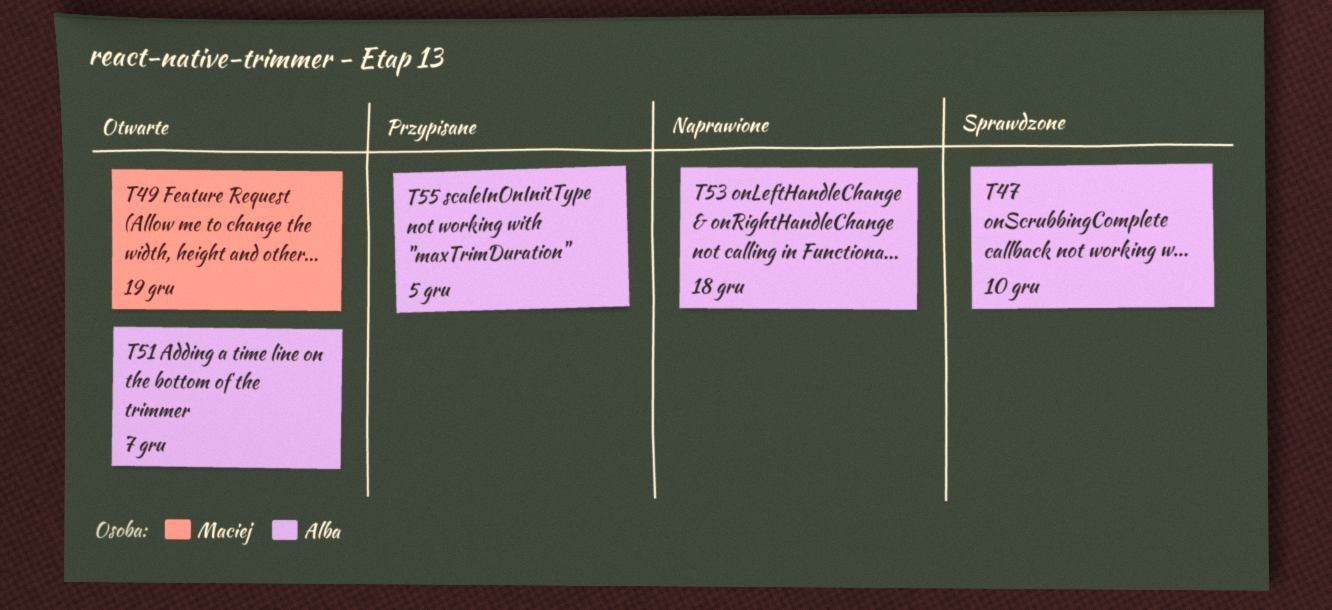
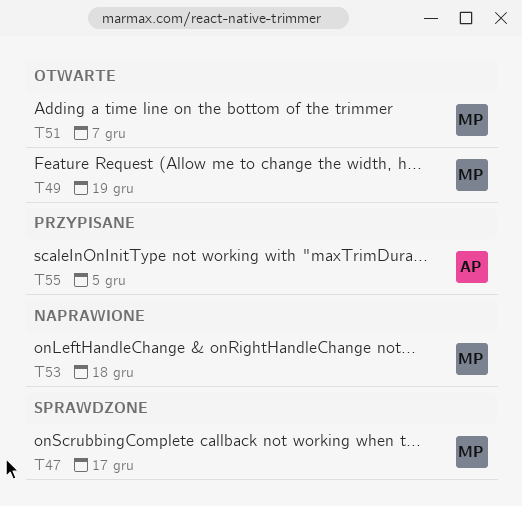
T47, owner: Alba -> Maciej
T47, due: Dec 10 -> Dec 17
T51, owner: Alba -> Maciej
T53, owner: Alba -> Maciej

